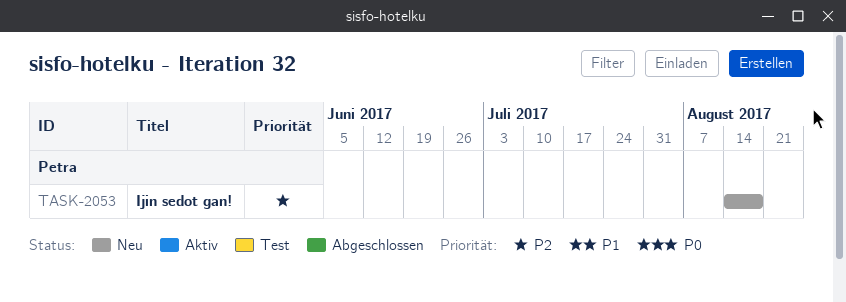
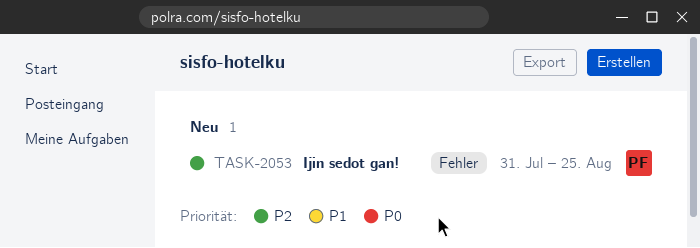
TASK-2053, start: Aug 14 -> Jul 31
TASK-2053, due: Aug 18 -> Aug 25

